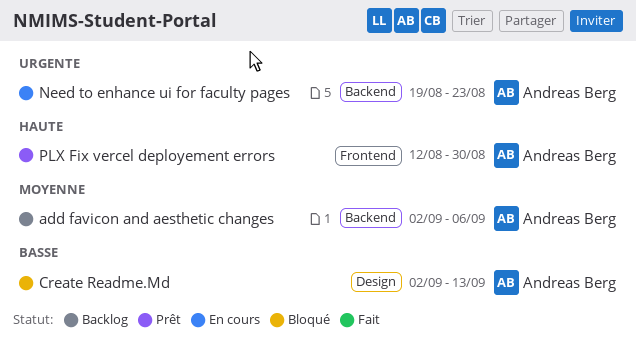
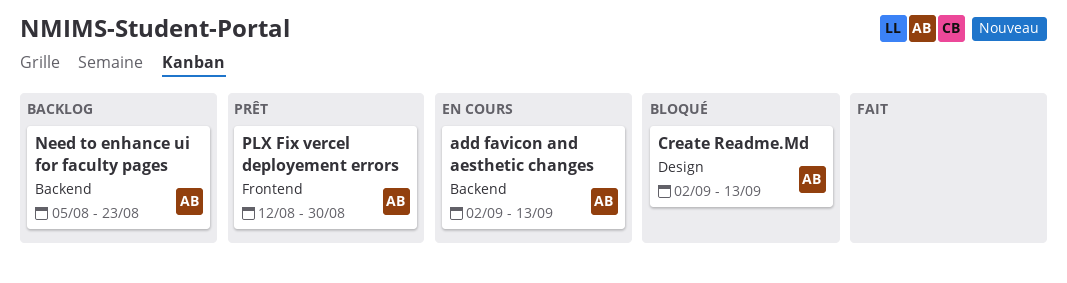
add favicon and aesthetic changes, status: Backlog -> En cours
add favicon and aesthetic changes, due: Sep 6 -> Sep 13
Need to enhance ui for faculty pages, status: En cours -> Backlog
Need to enhance ui for faculty pages, start: Aug 19 -> Aug 5

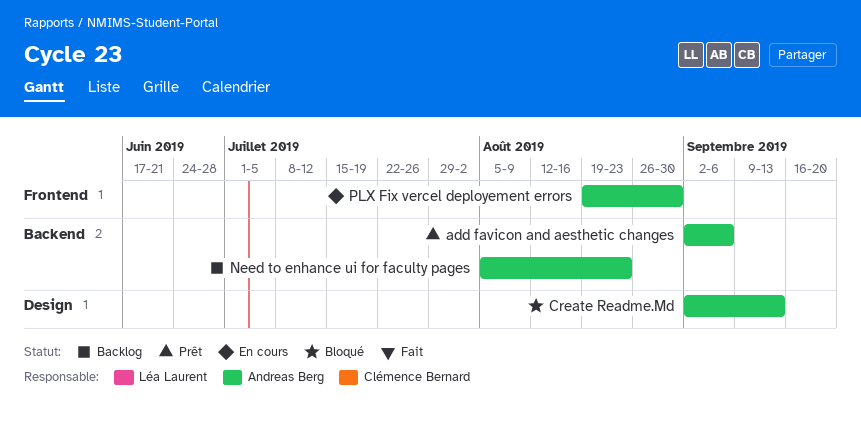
add favicon and aesthetic changes, status: En cours -> Prêt
add favicon and aesthetic changes, due: Sep 13 -> Sep 6
PLX Fix vercel deployement errors, status: Prêt -> En cours
PLX Fix vercel deployement errors, start: Aug 12 -> Aug 19

